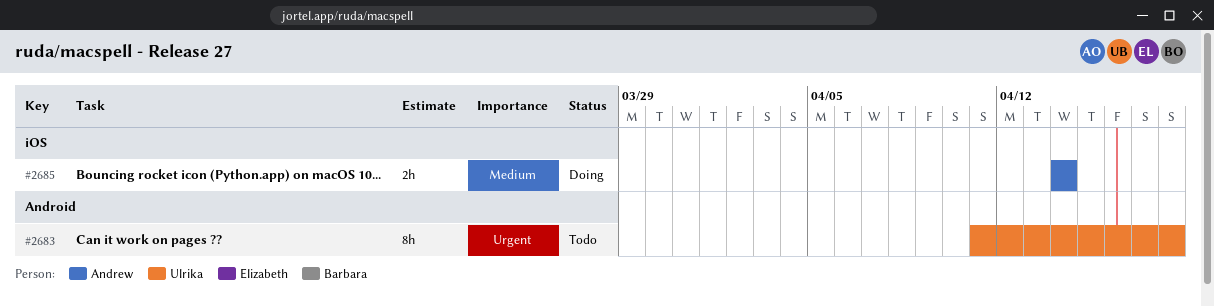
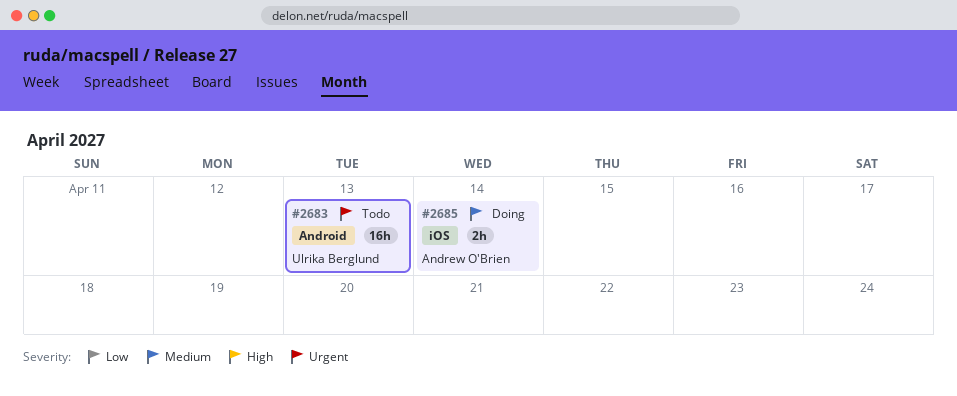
#2683, estimate: 8h -> 16h
#2683, due: Apr 18 -> Apr 13

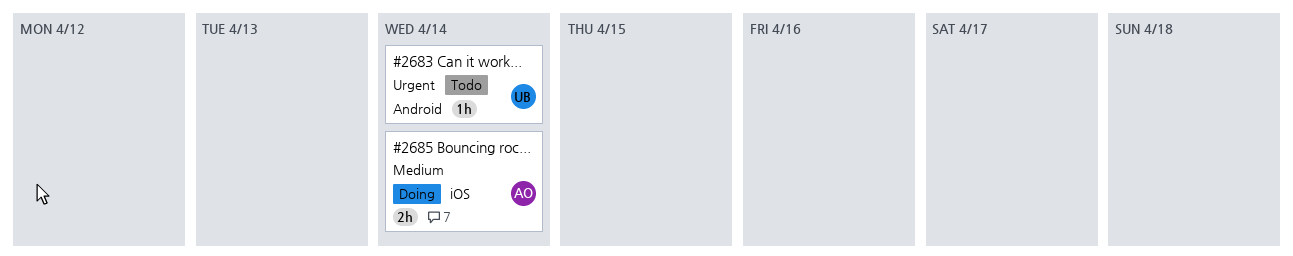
#2683, estimate: 16h -> 1h
#2683, due: Apr 13 -> Apr 14

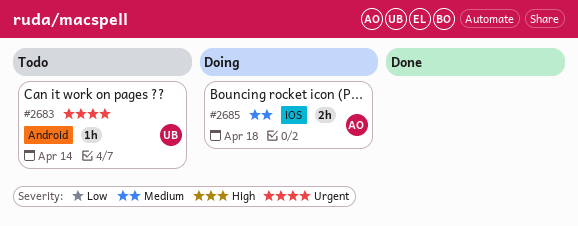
#2685, due: Apr 14 -> Apr 18

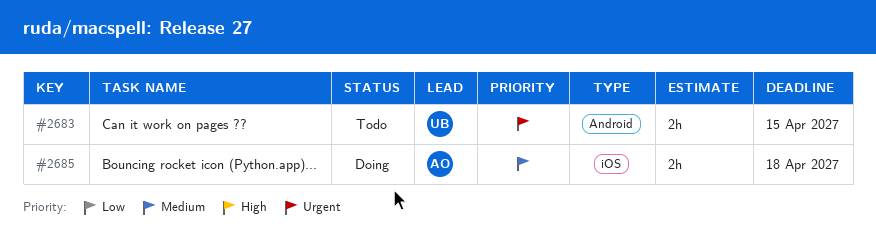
#2683, estimate: 1h -> 2h
#2683, due: Apr 14 -> Apr 15

